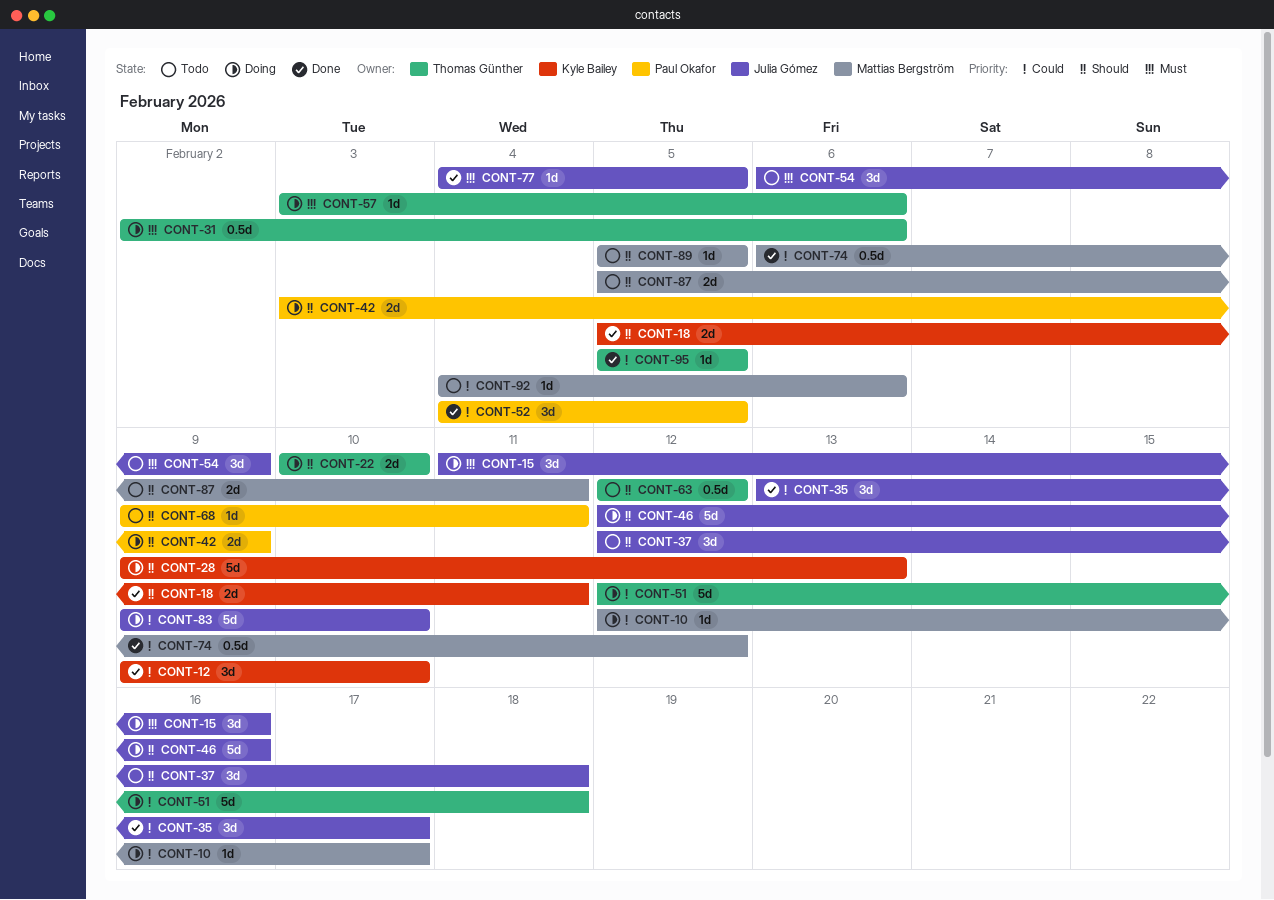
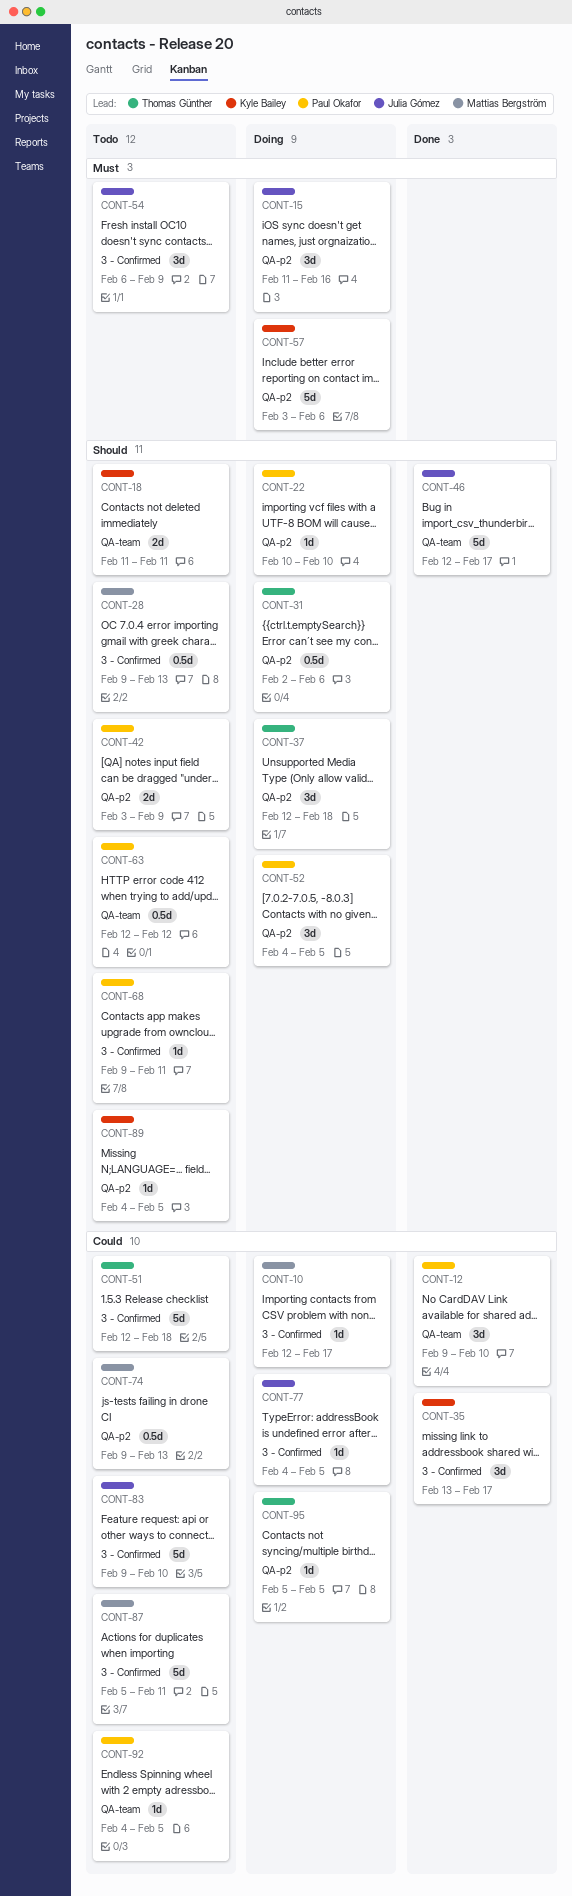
CONT-12, owner: Kyle Bailey -> Paul Okafor
CONT-18, status: Done -> Todo
CONT-18, start: Feb 5 -> Feb 11
CONT-22, owner: Thomas Günther -> Paul Okafor
CONT-22, estimate: 2d -> 1d
CONT-28, status: Doing -> Todo
CONT-28, owner: Kyle Bailey -> Mattias Bergström
CONT-28, estimate: 5d -> 0.5d
CONT-31, priority: Must -> Should
CONT-35, owner: Julia Gómez -> Kyle Bailey
CONT-37, status: Todo -> Doing
CONT-37, owner: Julia Gómez -> Thomas Günther
CONT-42, status: Doing -> Todo
CONT-46, status: Doing -> Done
CONT-46, due: Feb 16 -> Feb 17
CONT-51, status: Doing -> Todo
CONT-52, status: Done -> Doing
CONT-52, priority: Could -> Should
CONT-57, owner: Thomas Günther -> Kyle Bailey
CONT-57, estimate: 1d -> 5d
CONT-63, owner: Thomas Günther -> Paul Okafor
CONT-74, status: Done -> Todo
CONT-74, start: Feb 6 -> Feb 9
CONT-74, due: Feb 12 -> Feb 13
CONT-77, status: Done -> Doing
CONT-77, priority: Must -> Could
CONT-83, status: Doing -> Todo
CONT-87, priority: Should -> Could
CONT-87, estimate: 2d -> 5d
CONT-89, owner: Mattias Bergström -> Kyle Bailey
CONT-89, start: Feb 5 -> Feb 4
CONT-92, owner: Mattias Bergström -> Paul Okafor
CONT-92, due: Feb 6 -> Feb 5
CONT-95, status: Done -> Doing

